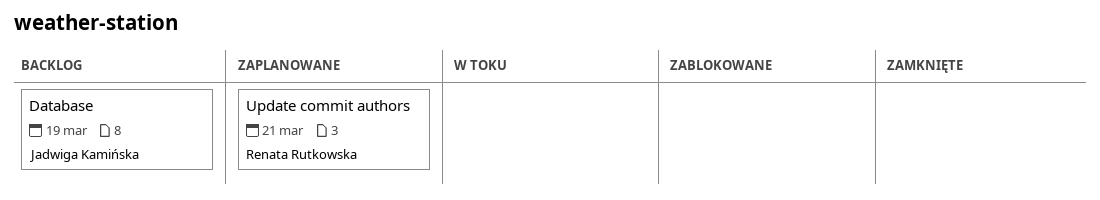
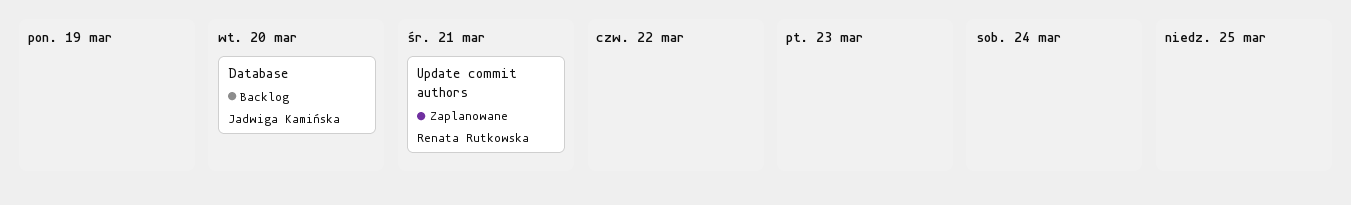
Database, due: Mar 19 -> Mar 20

